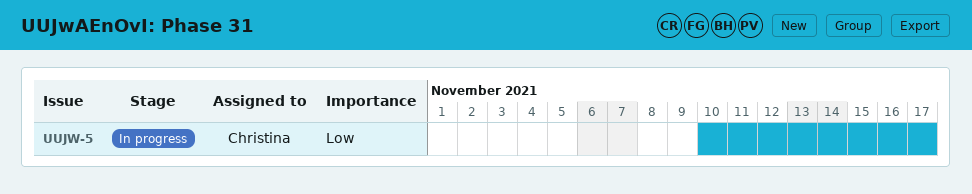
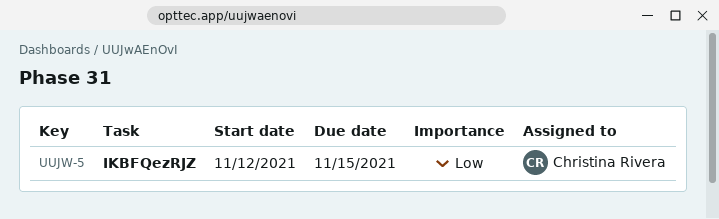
UUJW-5, start: Nov 10 -> Nov 12
UUJW-5, due: Nov 17 -> Nov 15

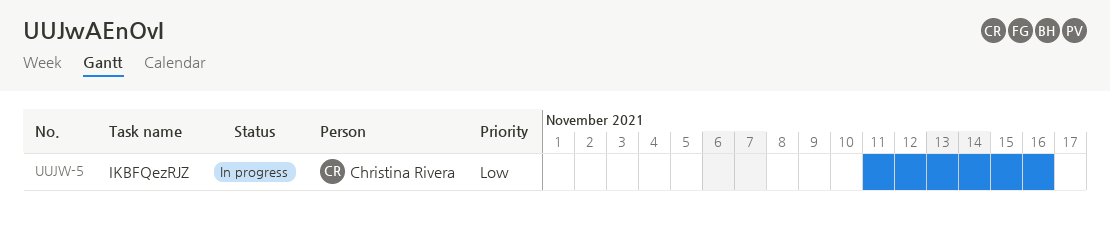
UUJW-5, start: Nov 12 -> Nov 11
UUJW-5, due: Nov 15 -> Nov 16

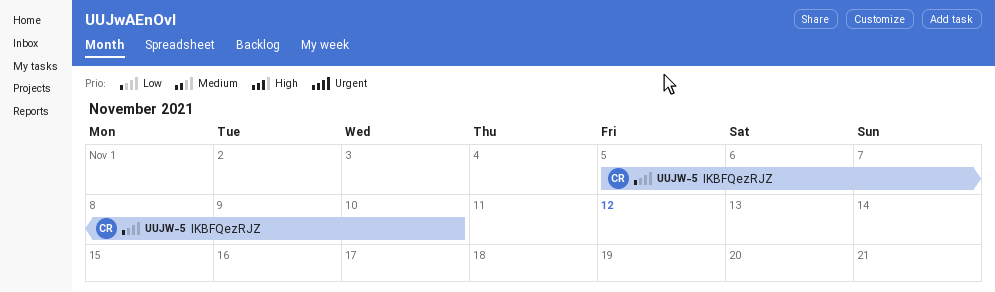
UUJW-5, start: Nov 11 -> Nov 5
UUJW-5, due: Nov 16 -> Nov 10

